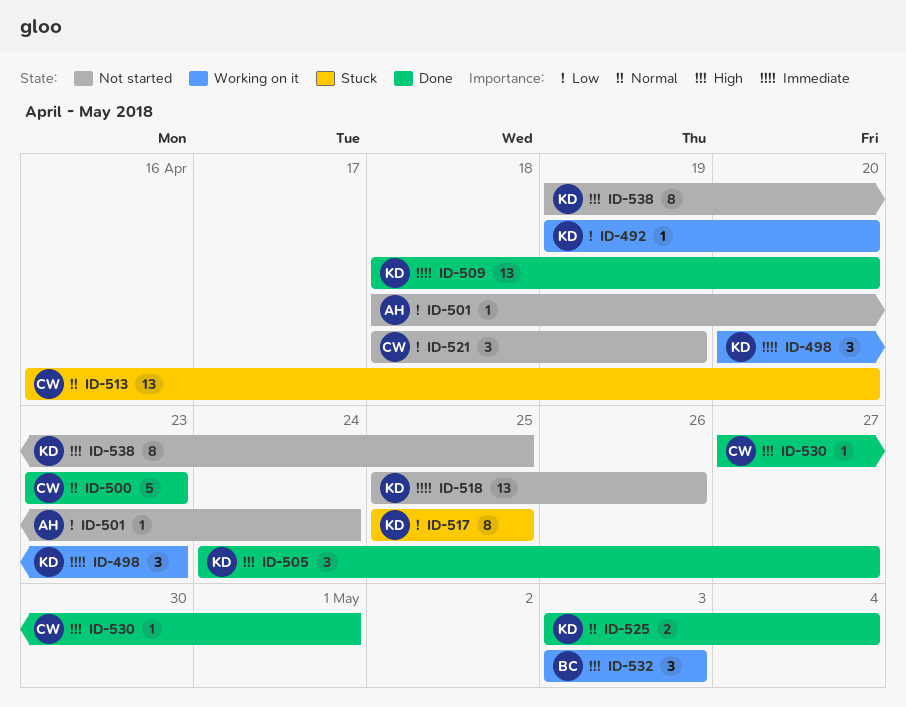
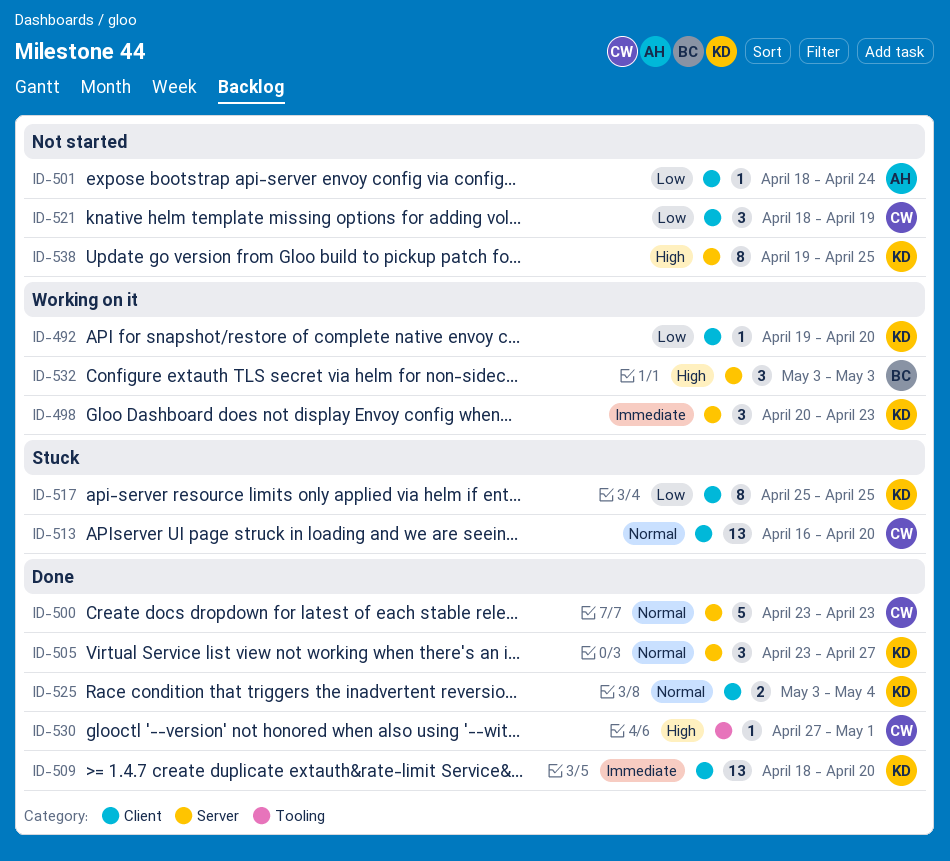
ID-505, priority: High -> Normal
ID-505, start: Apr 24 -> Apr 23
ID-518: present -> none

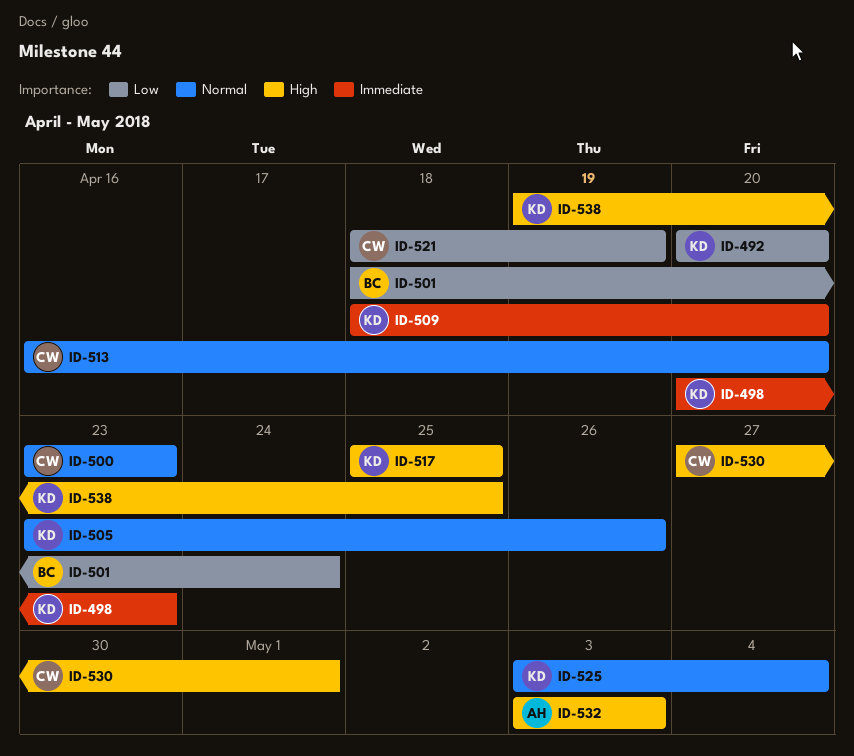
ID-492, start: Apr 19 -> Apr 20
ID-501, owner: AH -> BC
ID-505, due: Apr 27 -> Apr 26
ID-517, priority: Low -> High
ID-532, owner: BC -> AH

